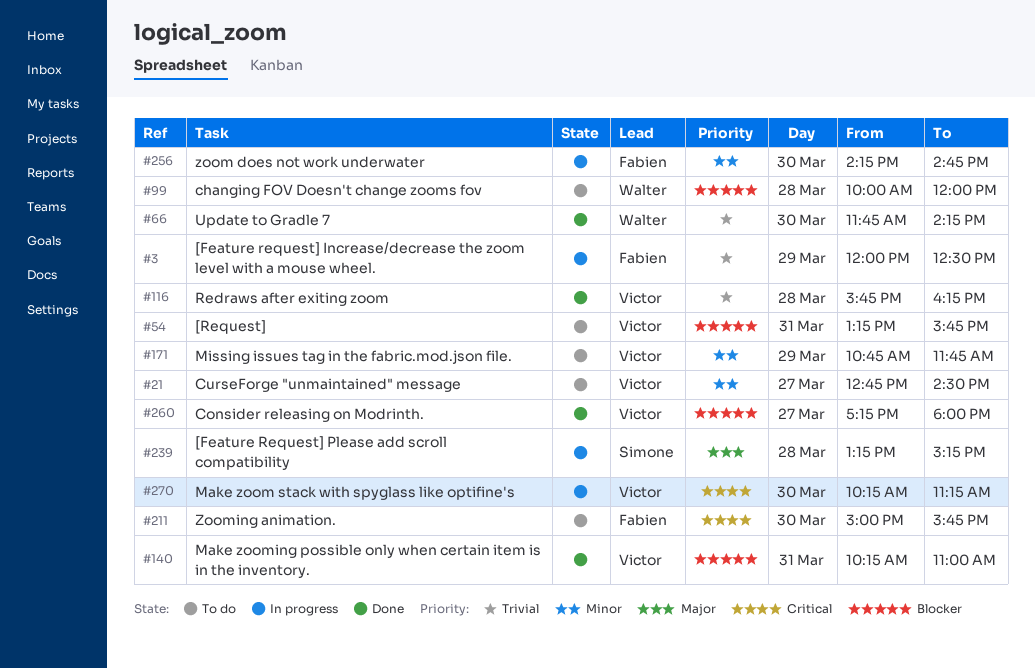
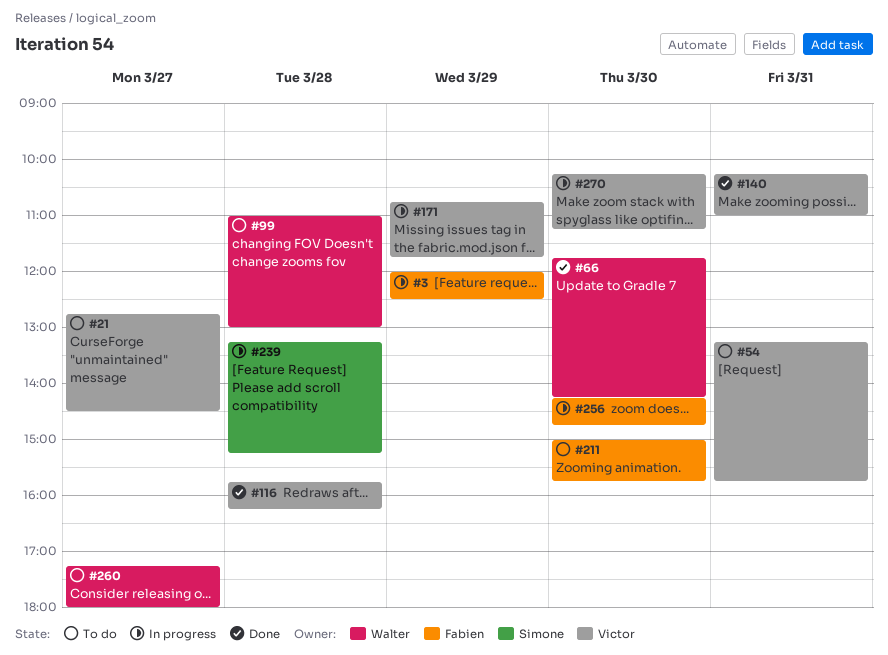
#99, begins: 10:00 -> 11:00
#99, ends: 12:00 -> 13:00
#171, status: To do -> In progress
#260, status: Done -> To do
#260, owner: Victor -> Walter

